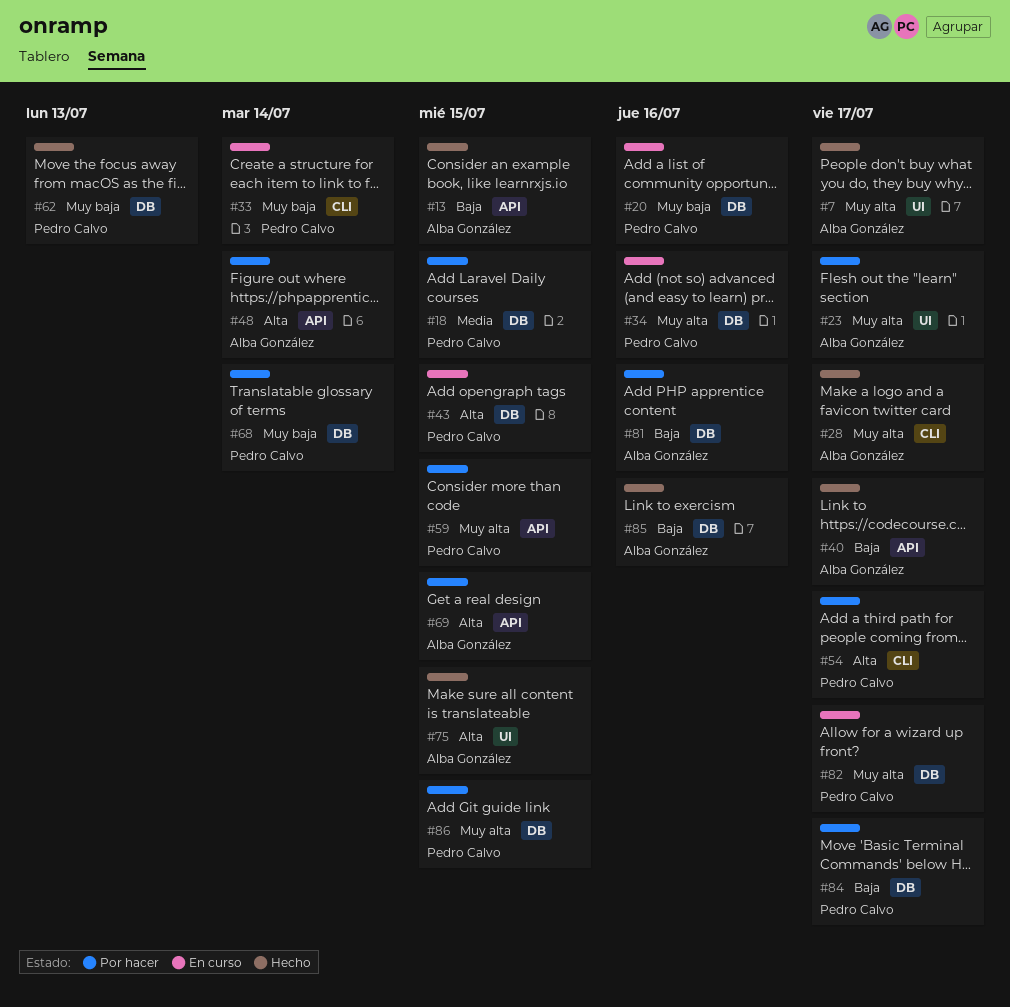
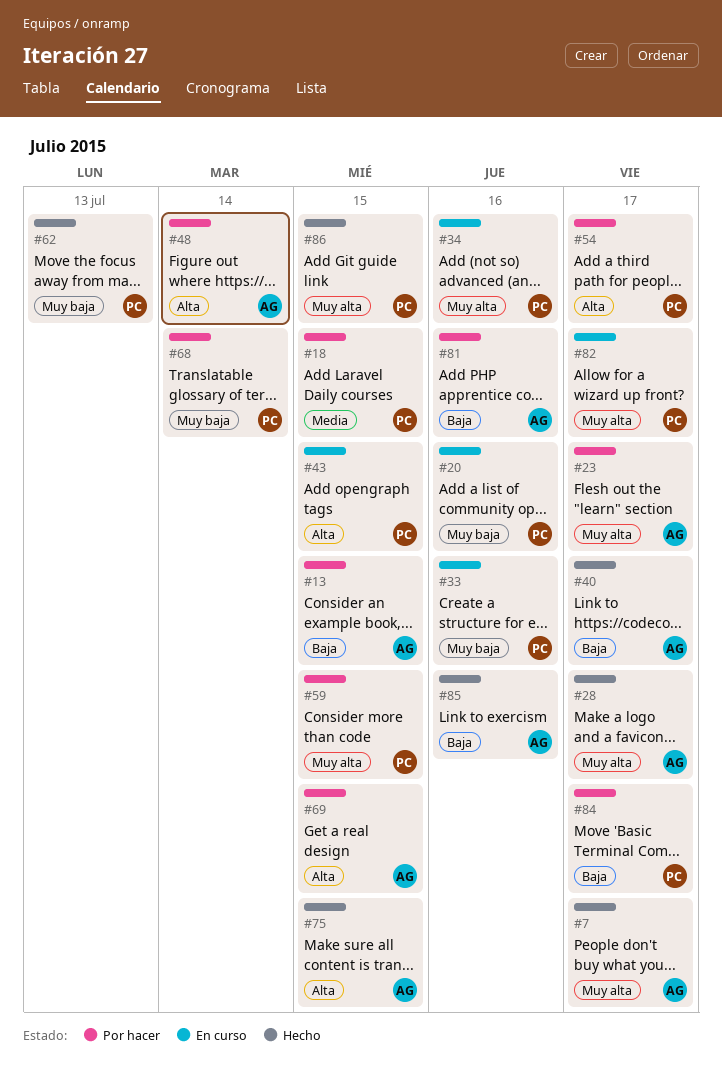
#13, status: Hecho -> Por hacer
#33, due: Jul 14 -> Jul 16
#86, status: Por hacer -> Hecho

